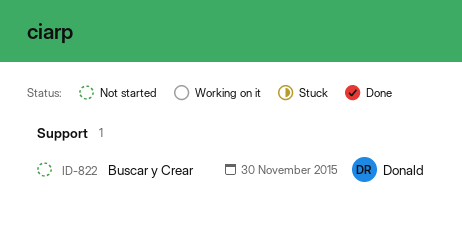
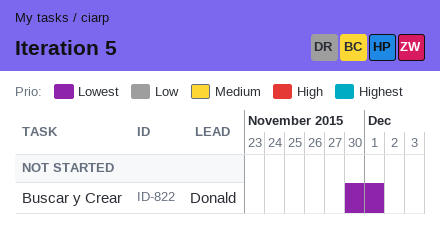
ID-822, due: Nov 30 -> Dec 1

